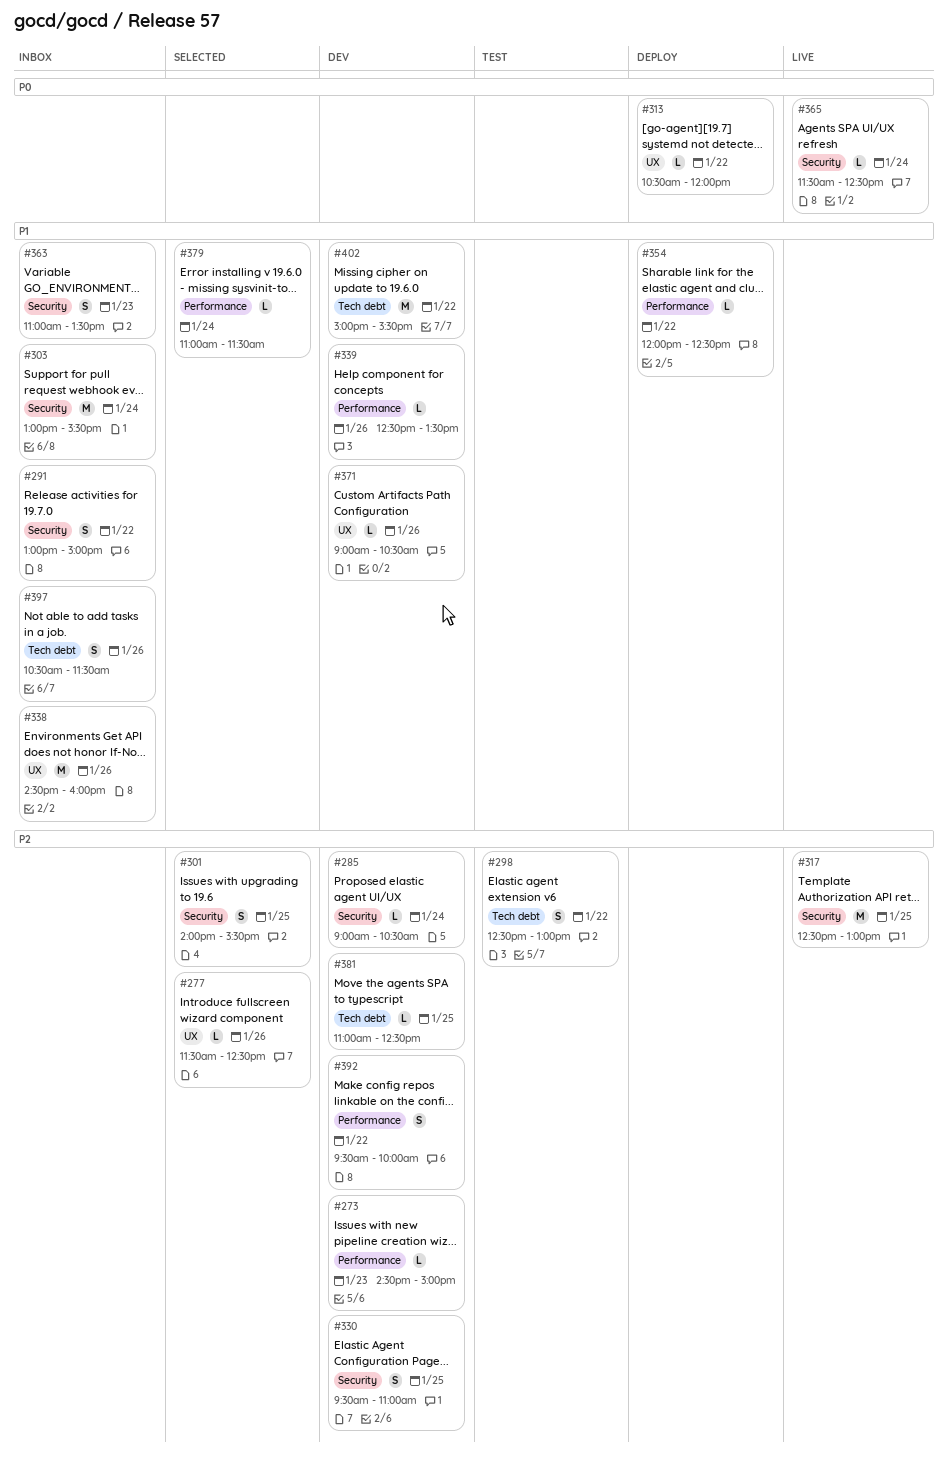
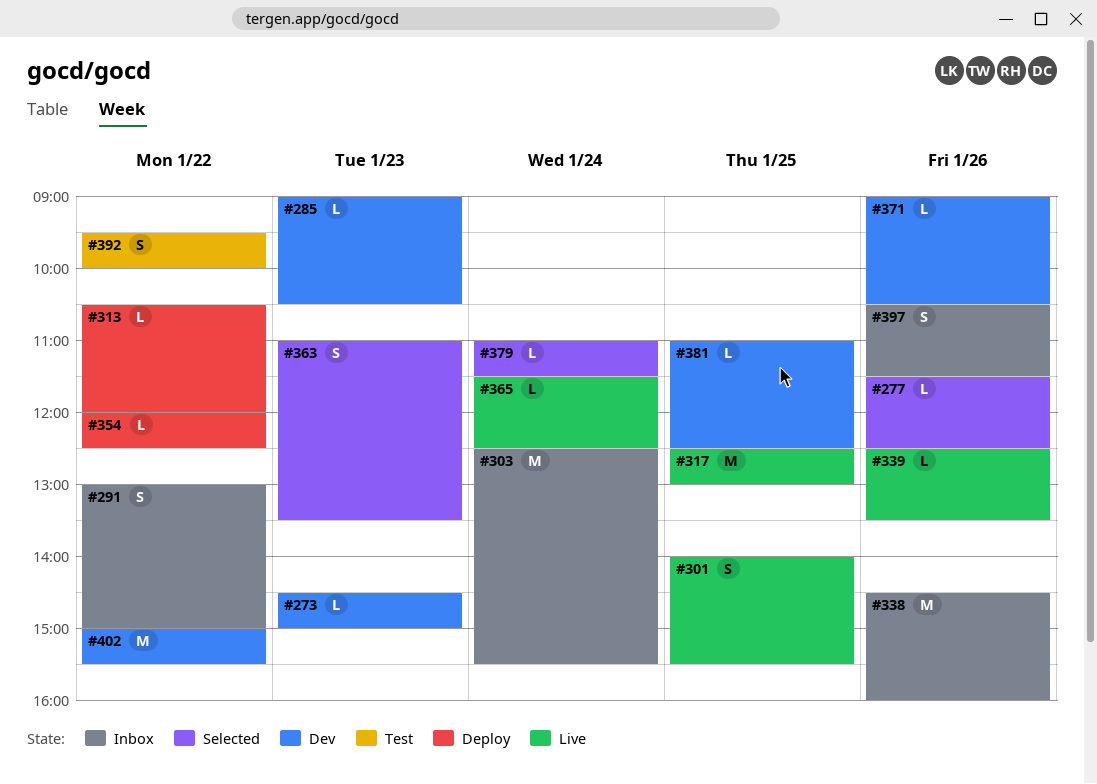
#285, day: Jan 24 -> Jan 23
#298: present -> none
#301, status: Selected -> Live
#303, begins: 13:00 -> 12:30
#330: present -> none
#339, status: Dev -> Live
#363, status: Inbox -> Selected
#392, status: Dev -> Test

